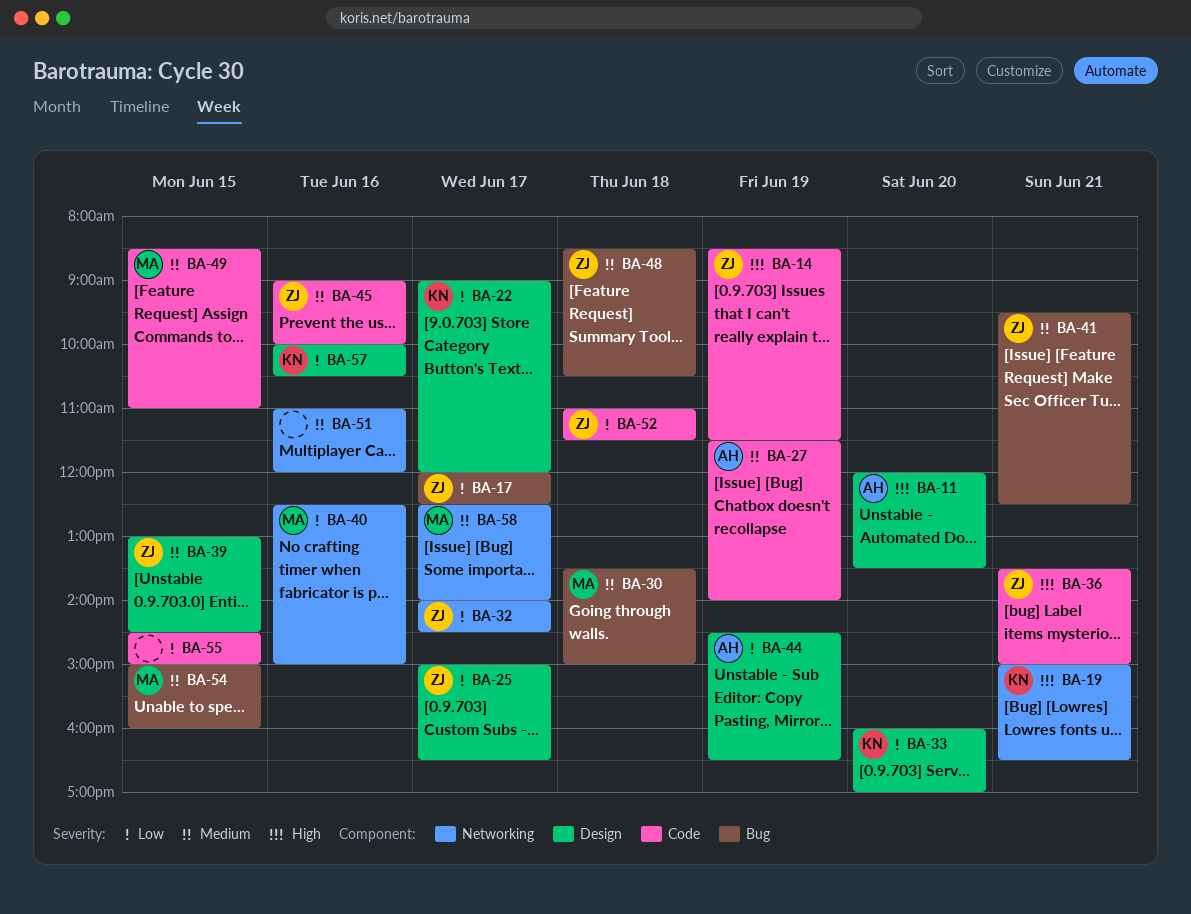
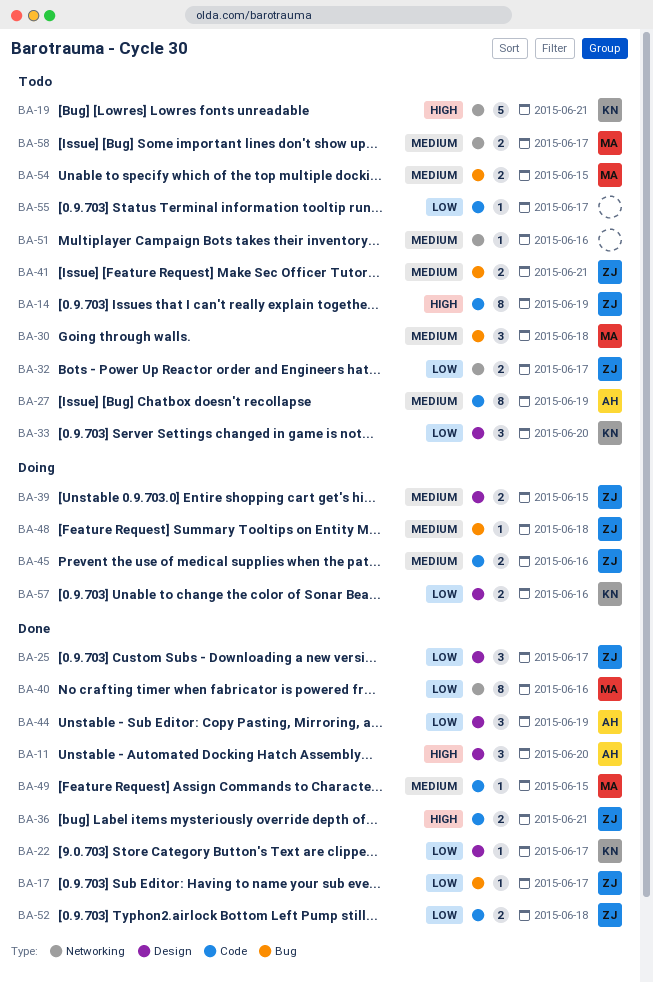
BA-55, day: Jun 15 -> Jun 17

